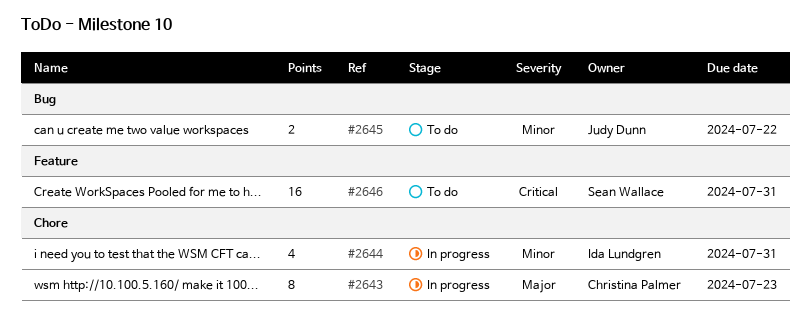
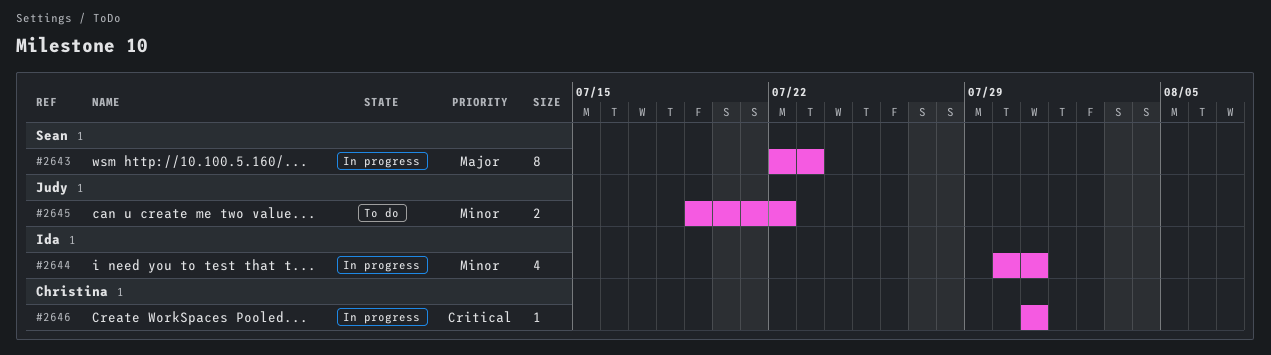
#2643, owner: Christina Palmer -> Sean Wallace
#2646, status: To do -> In progress
#2646, owner: Sean Wallace -> Christina Palmer
#2646, estimate: 16 -> 1

